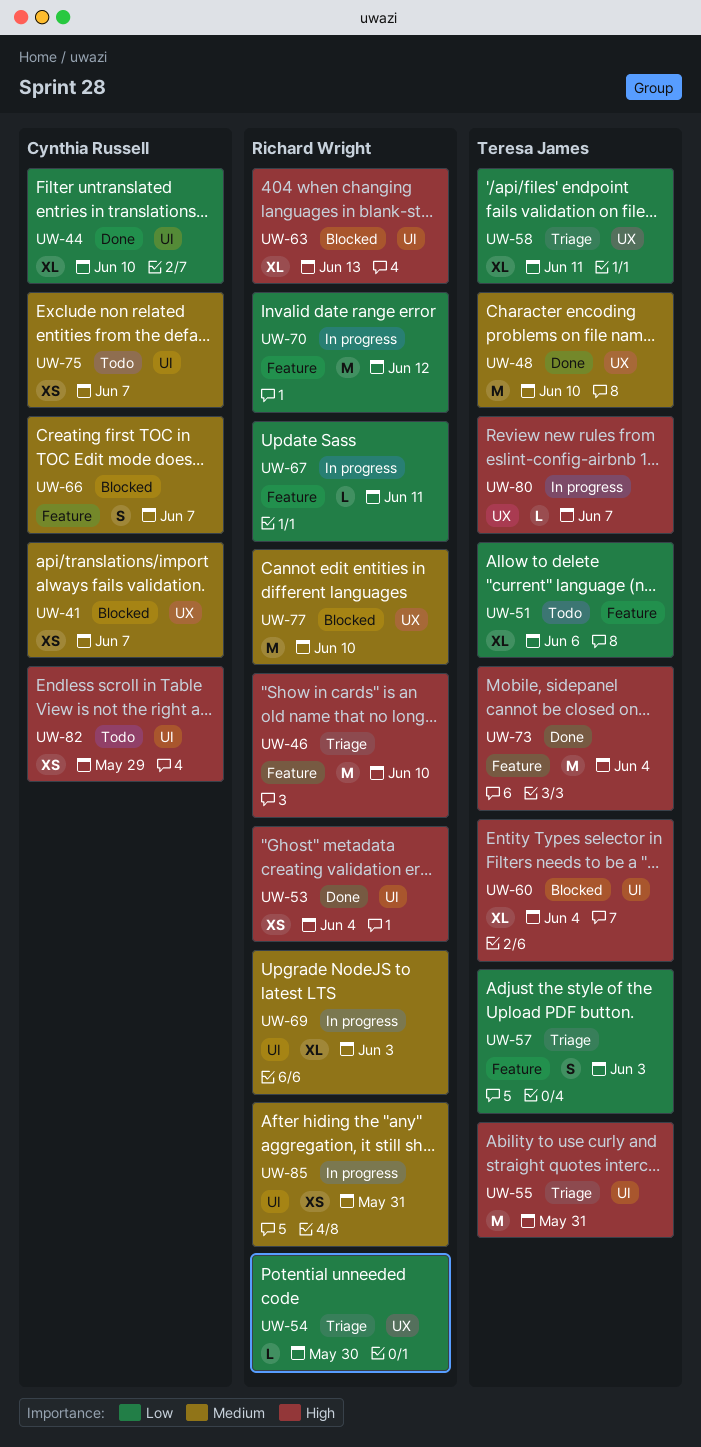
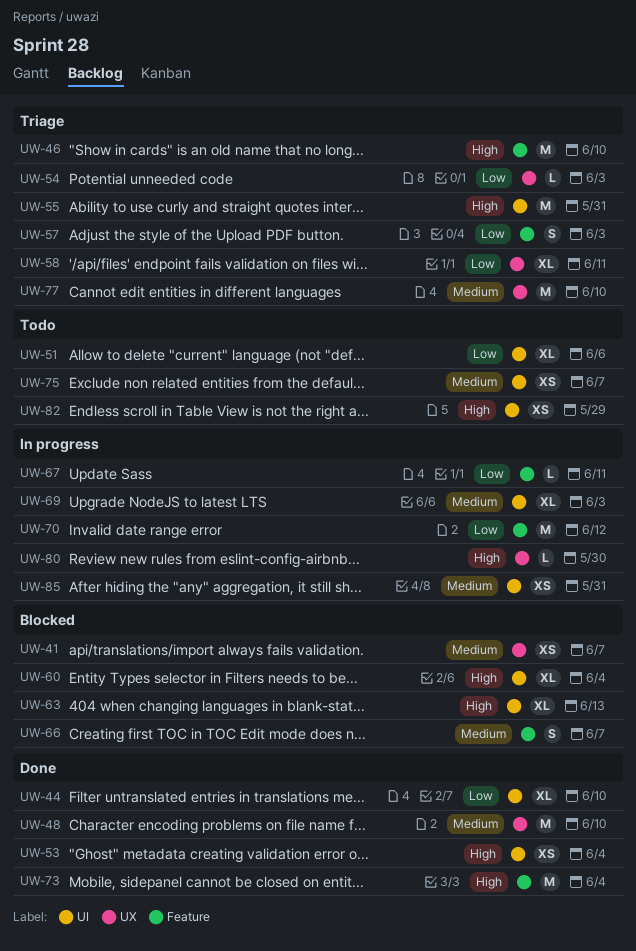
UW-51, label: Feature -> UI
UW-54, due: May 30 -> Jun 3
UW-77, status: Blocked -> Triage
UW-80, due: Jun 7 -> May 30

